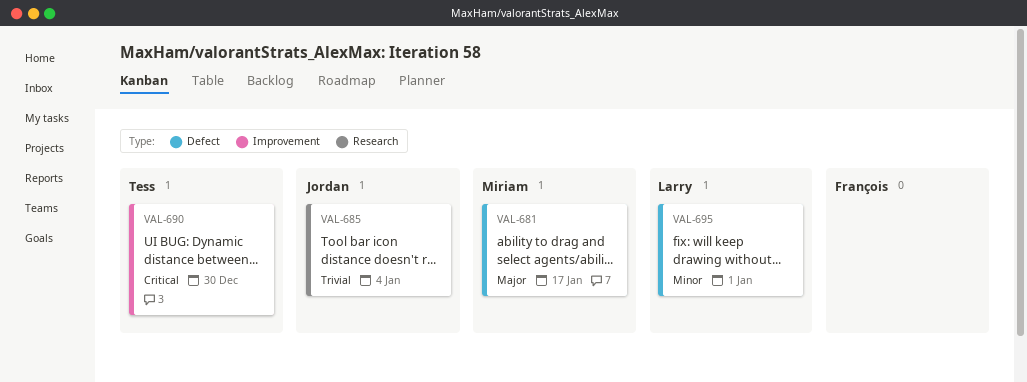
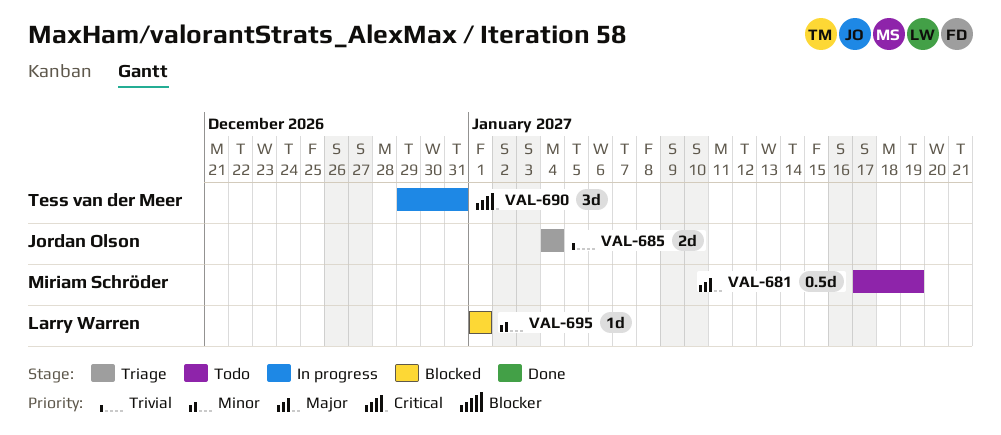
VAL-681, due: Jan 17 -> Jan 19
VAL-690, due: Dec 30 -> Dec 31

